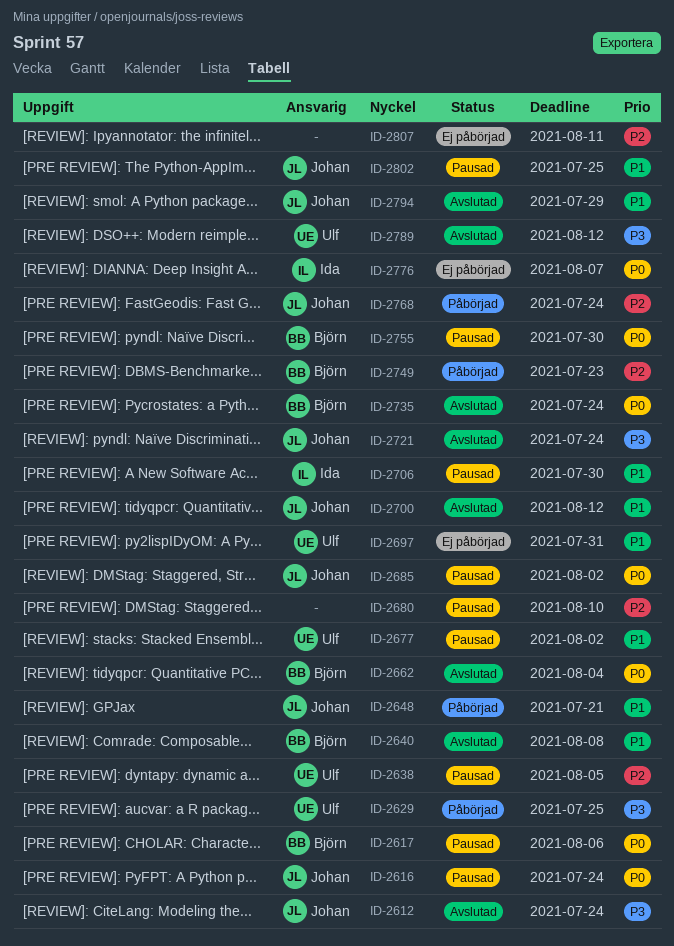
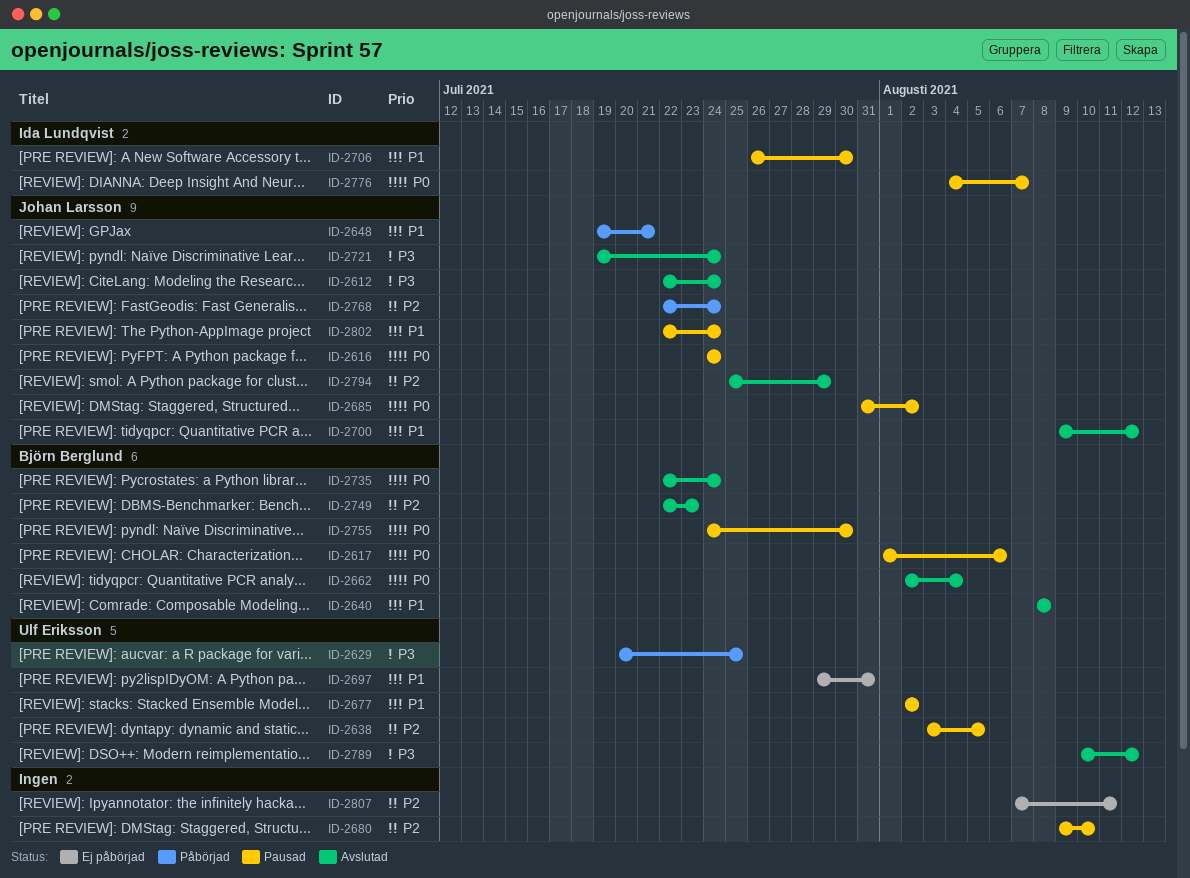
ID-2749, status: Påbörjad -> Avslutad
ID-2776, status: Ej påbörjad -> Pausad
ID-2794, priority: P1 -> P2
ID-2802, due: Jul 25 -> Jul 24

